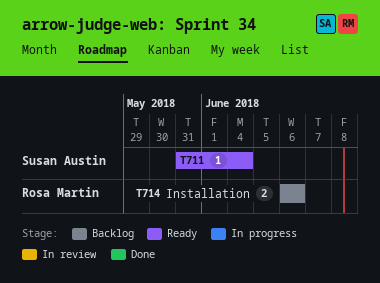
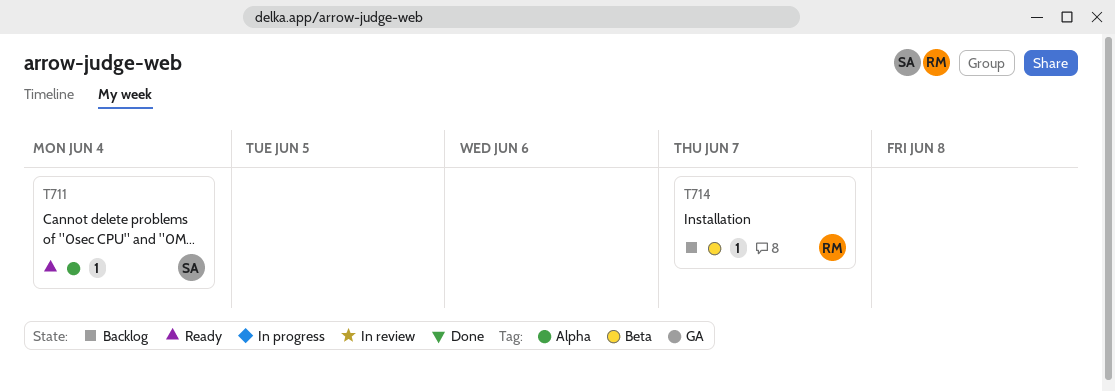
T714, estimate: 2 -> 1
T714, due: Jun 6 -> Jun 7

